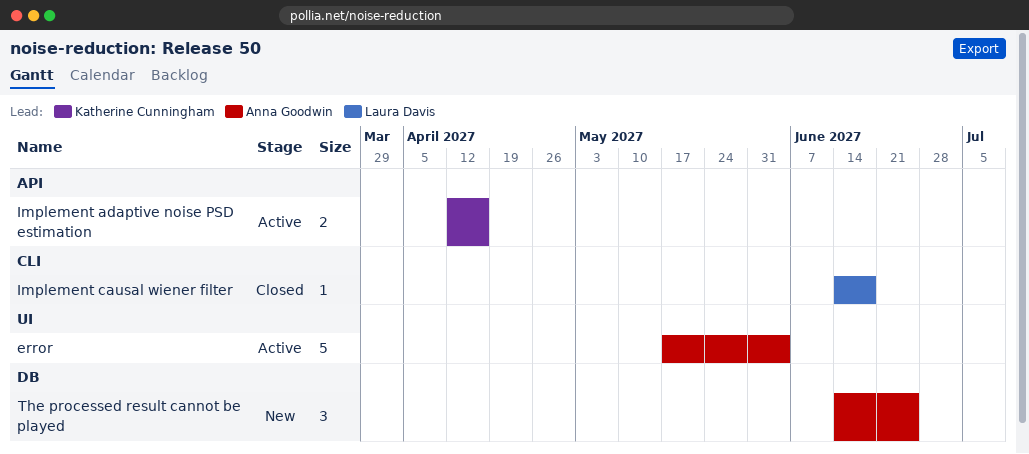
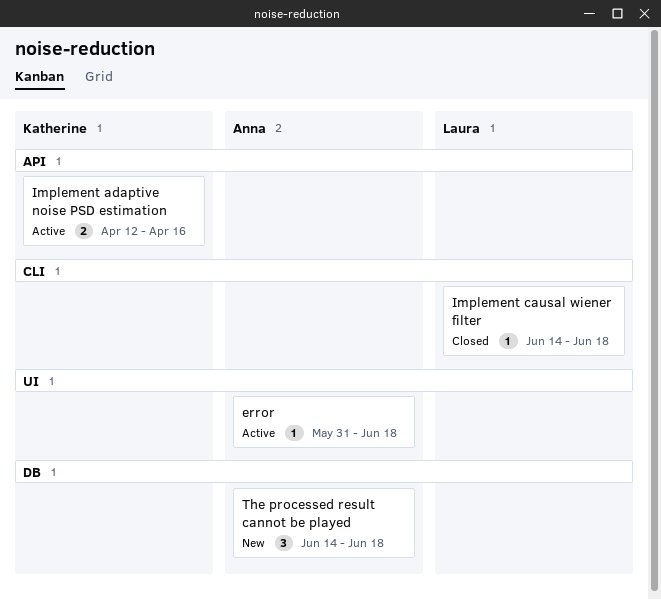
error, estimate: 5 -> 1
error, start: May 17 -> May 31
error, due: Jun 4 -> Jun 18
The processed result cannot be played, due: Jun 25 -> Jun 18

